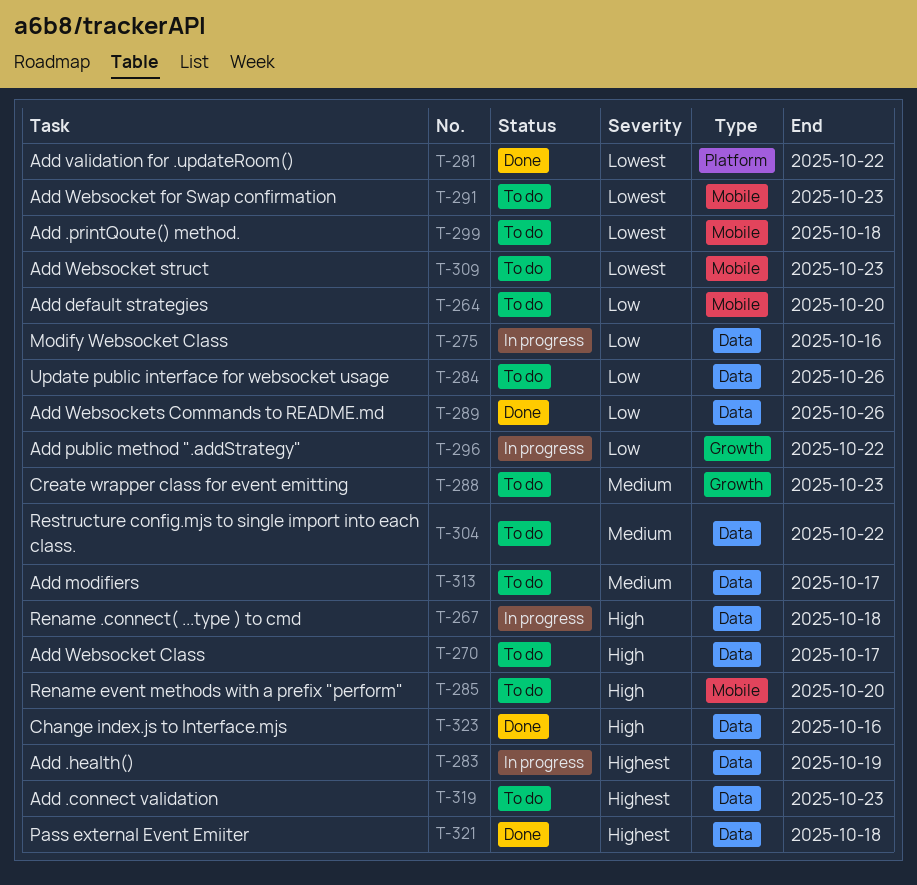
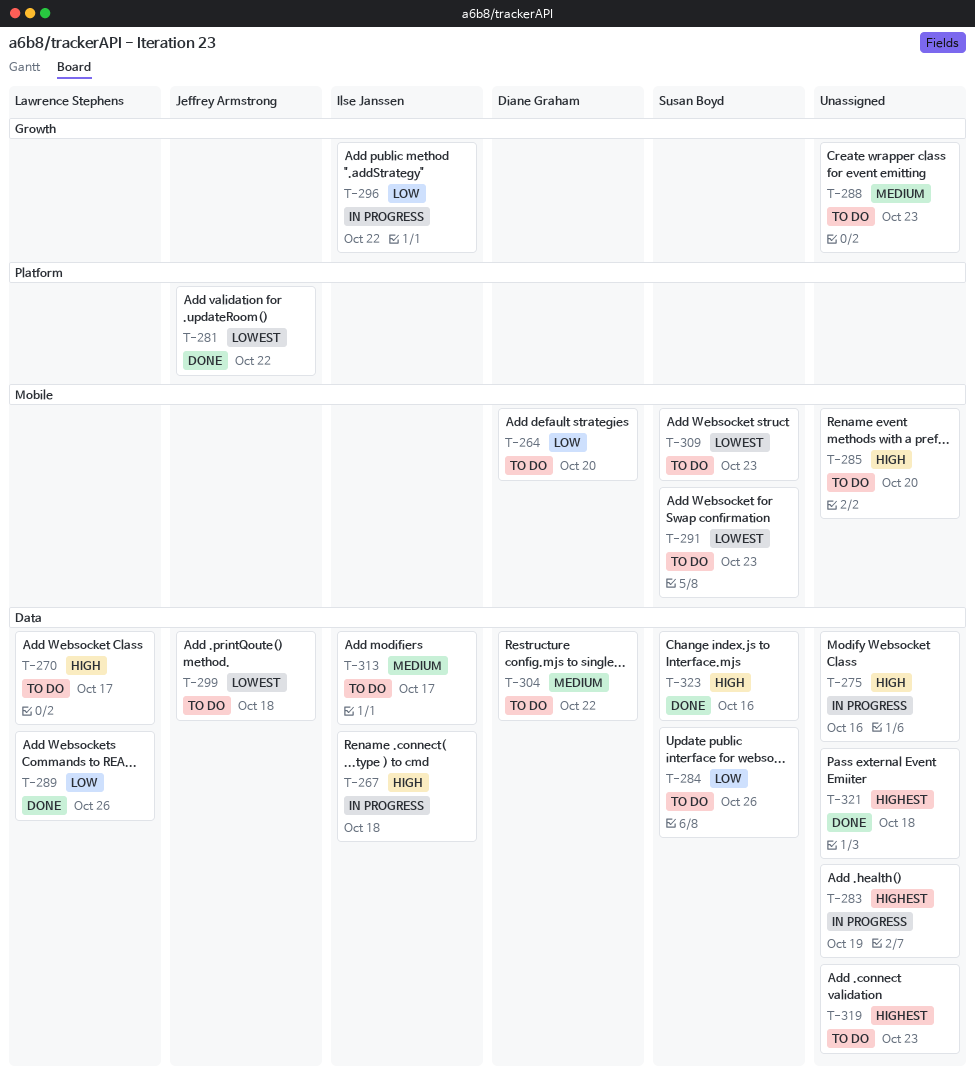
T-275, priority: Low -> High
T-299, label: Mobile -> Data

